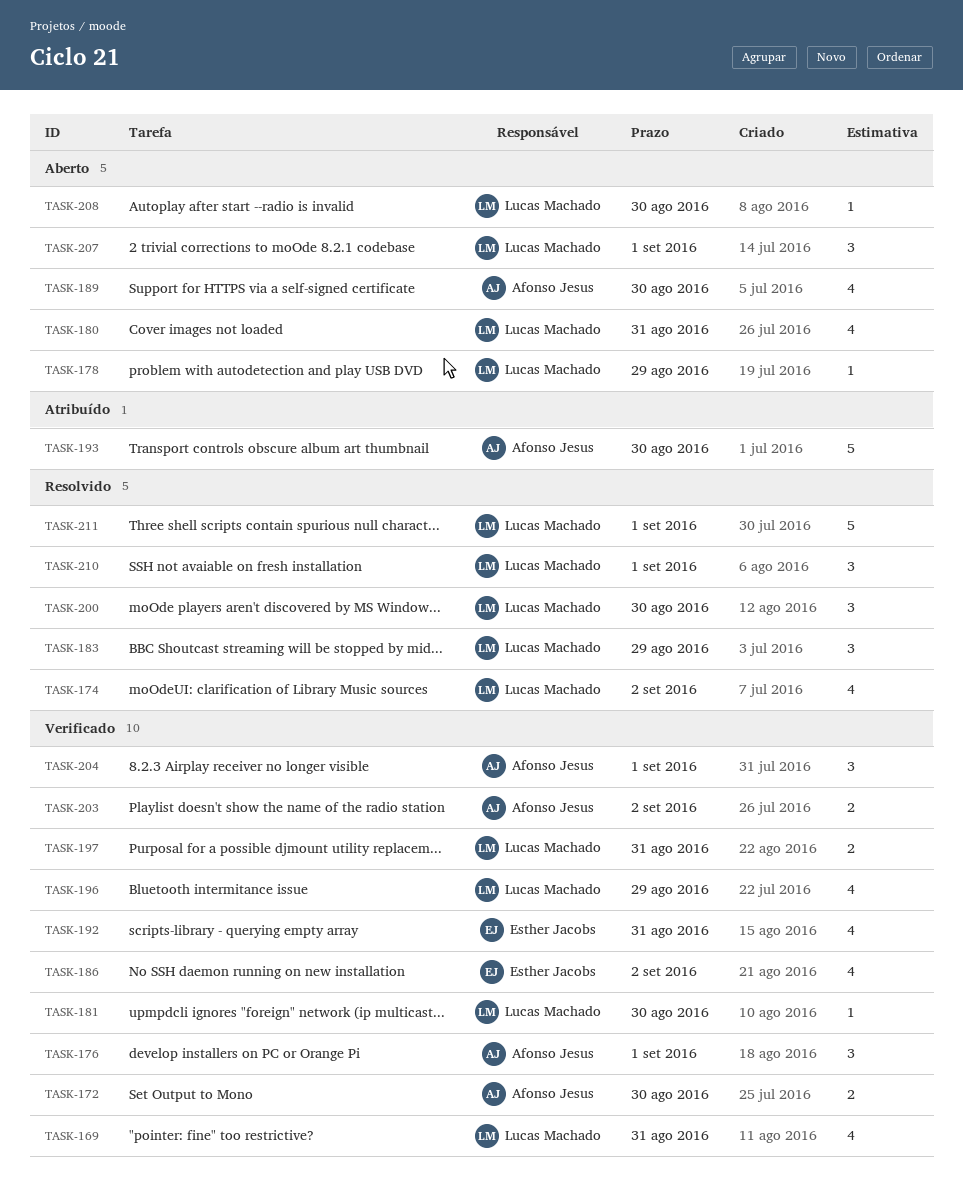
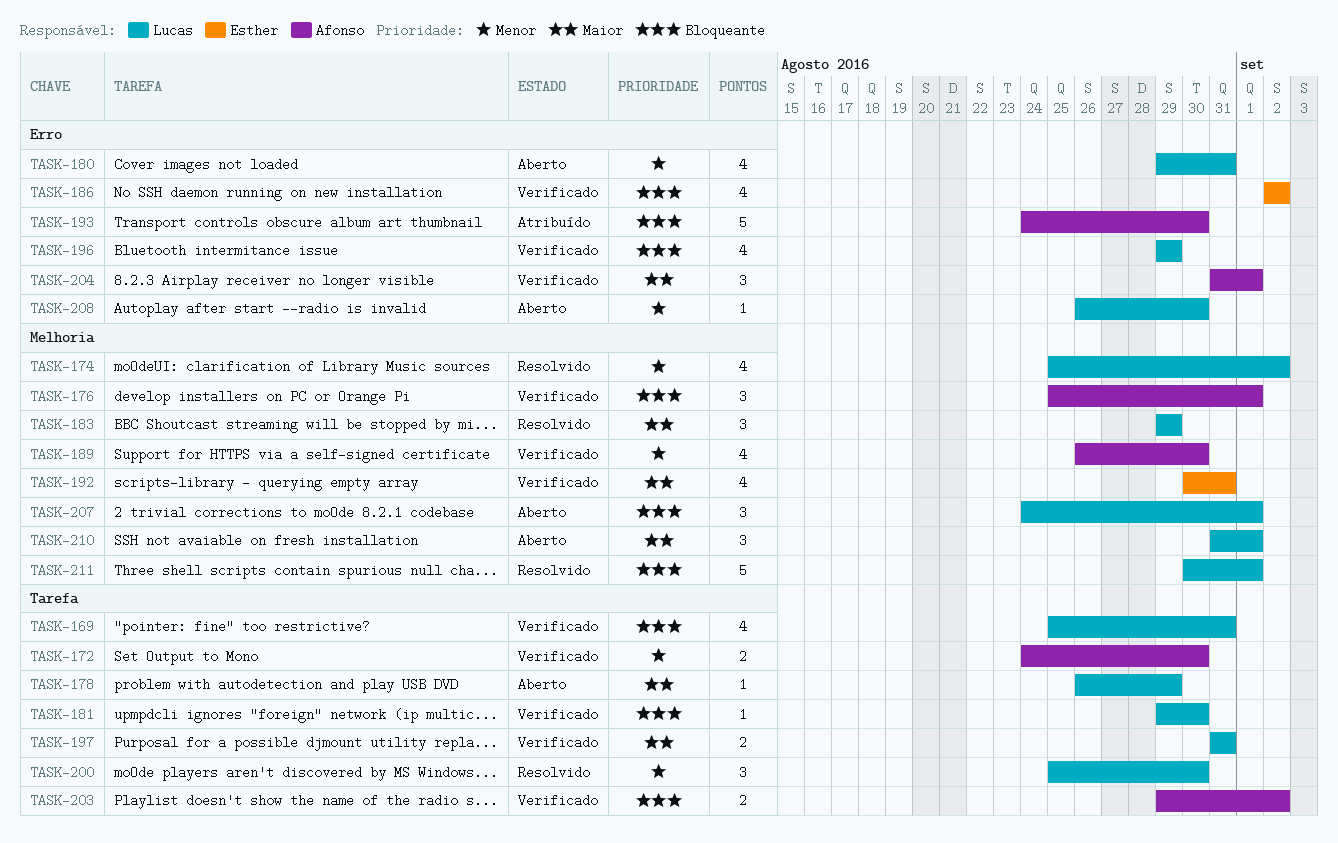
TASK-189, status: Aberto -> Verificado
TASK-210, status: Resolvido -> Aberto

